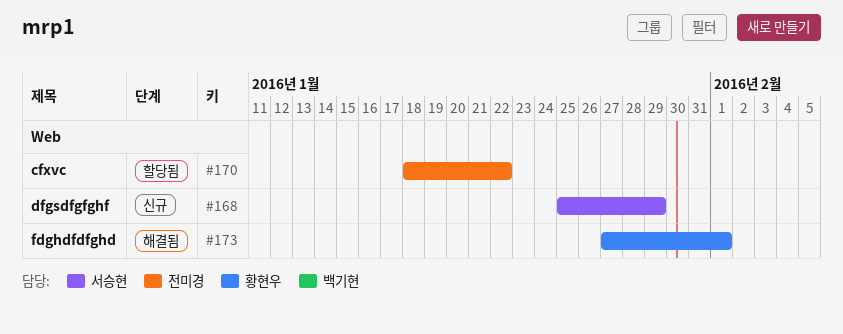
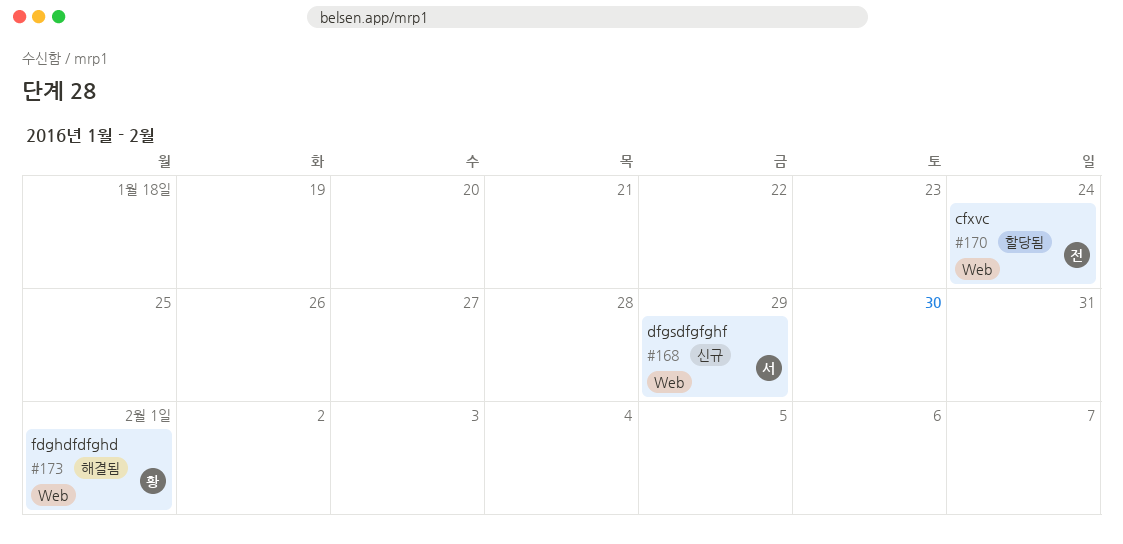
#170, due: Jan 22 -> Jan 24

